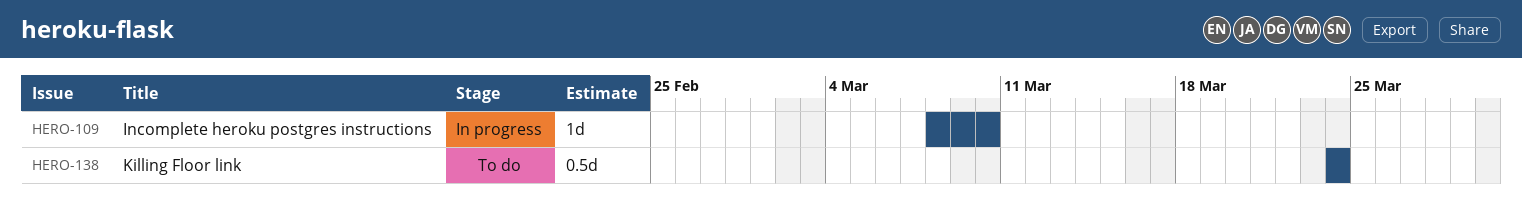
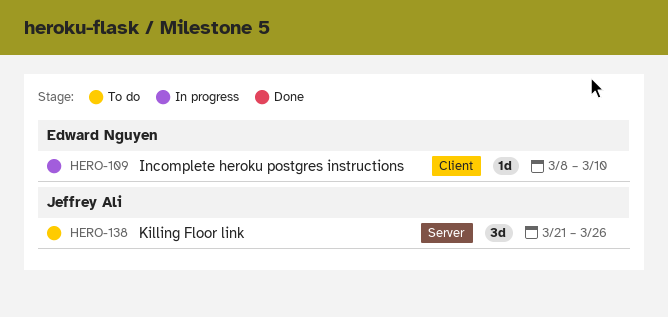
HERO-138, estimate: 0.5d -> 3d
HERO-138, start: Mar 24 -> Mar 21
HERO-138, due: Mar 24 -> Mar 26

